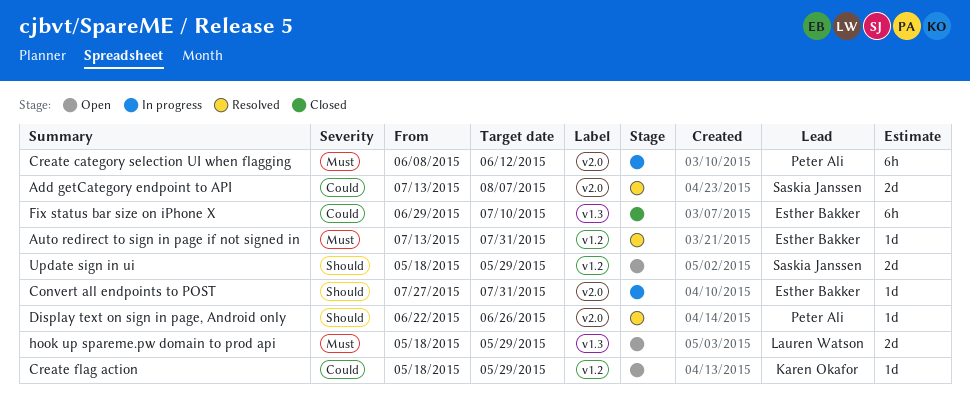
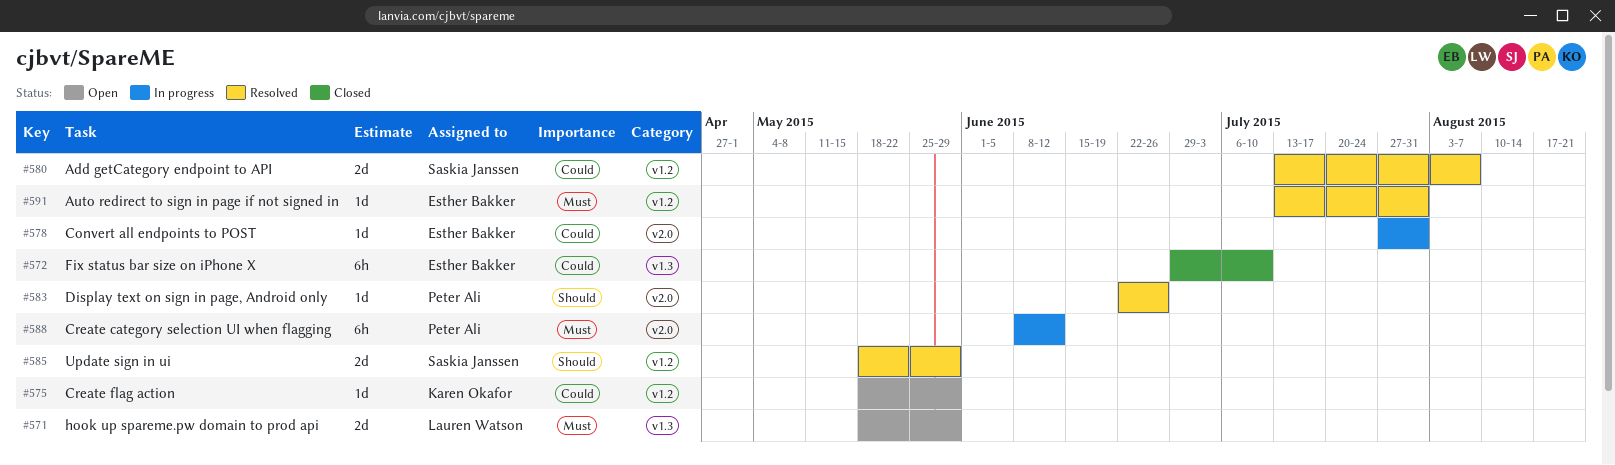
Add getCategory endpoint to API, label: v2.0 -> v1.2
Convert all endpoints to POST, priority: Should -> Could
Update sign in ui, status: Open -> Resolved

